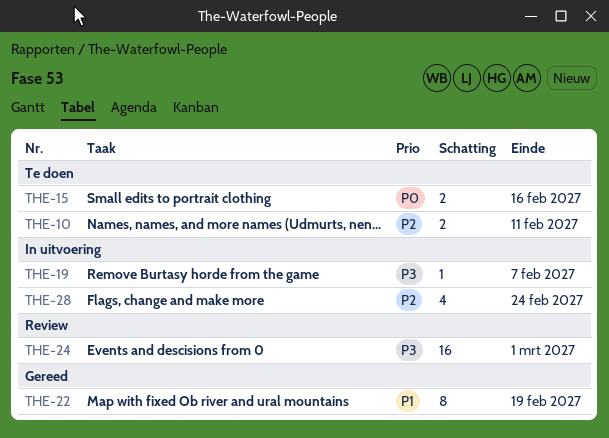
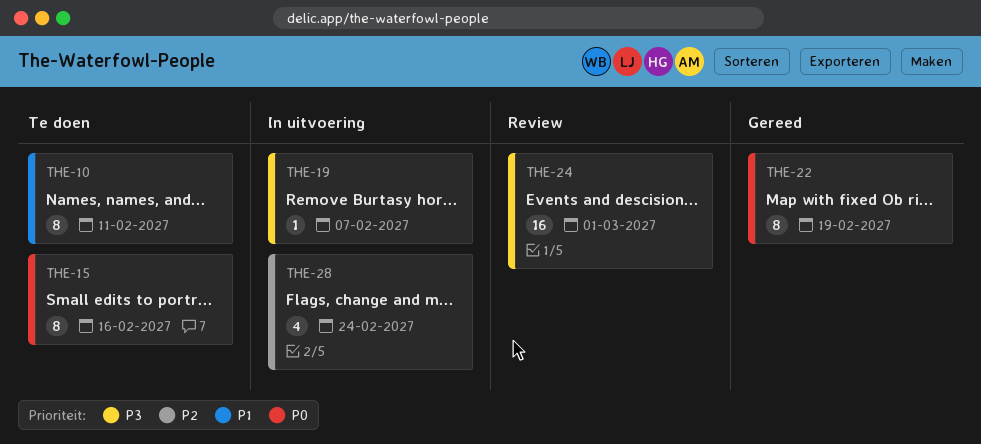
THE-10, priority: P2 -> P1
THE-10, estimate: 2 -> 8
THE-15, estimate: 2 -> 8
THE-22, priority: P1 -> P0

